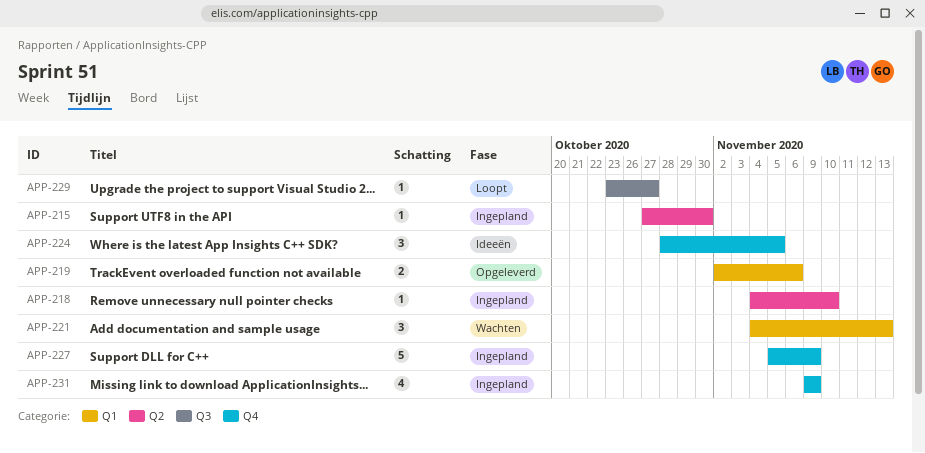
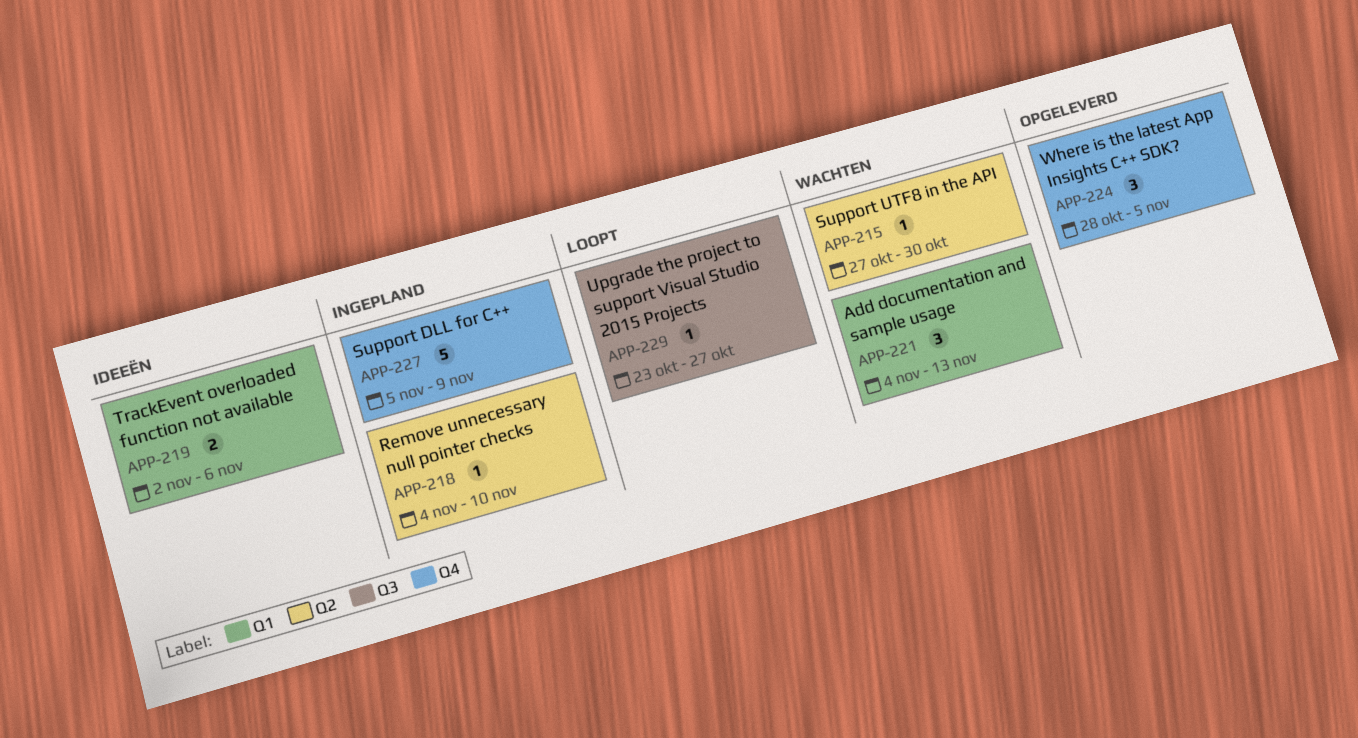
APP-215, status: Ingepland -> Wachten
APP-219, status: Opgeleverd -> Ideeën
APP-224, status: Ideeën -> Opgeleverd
APP-231: present -> none

